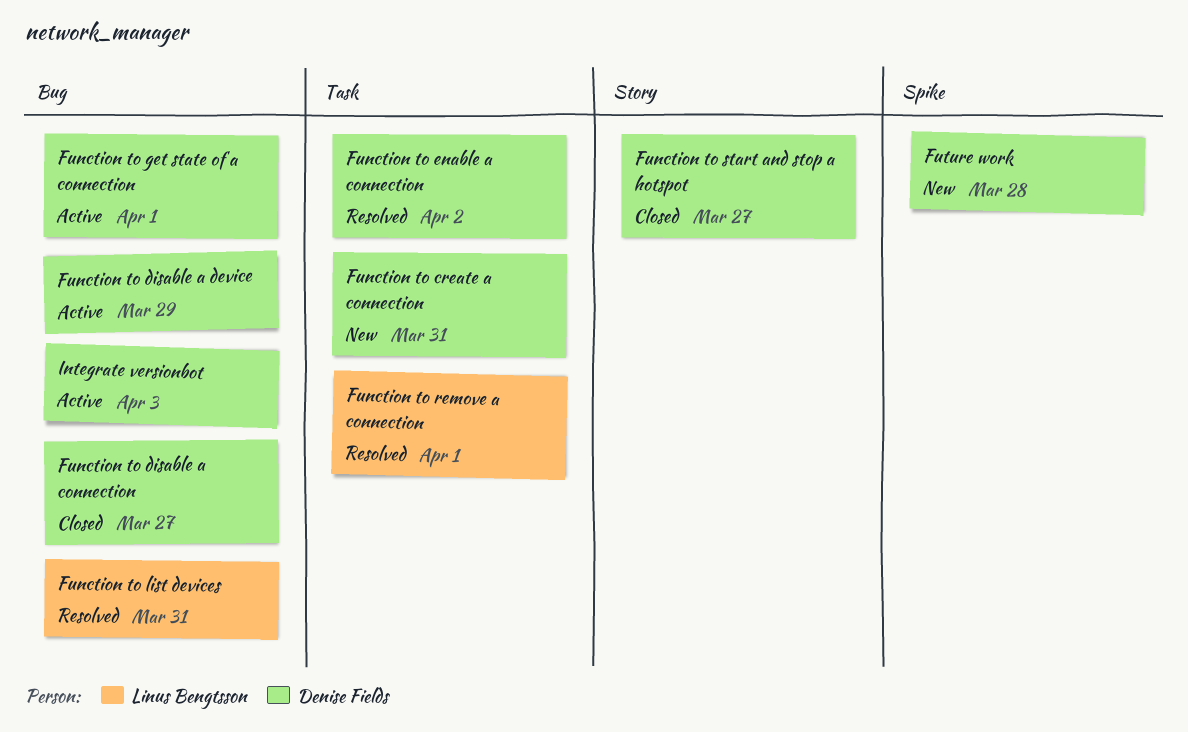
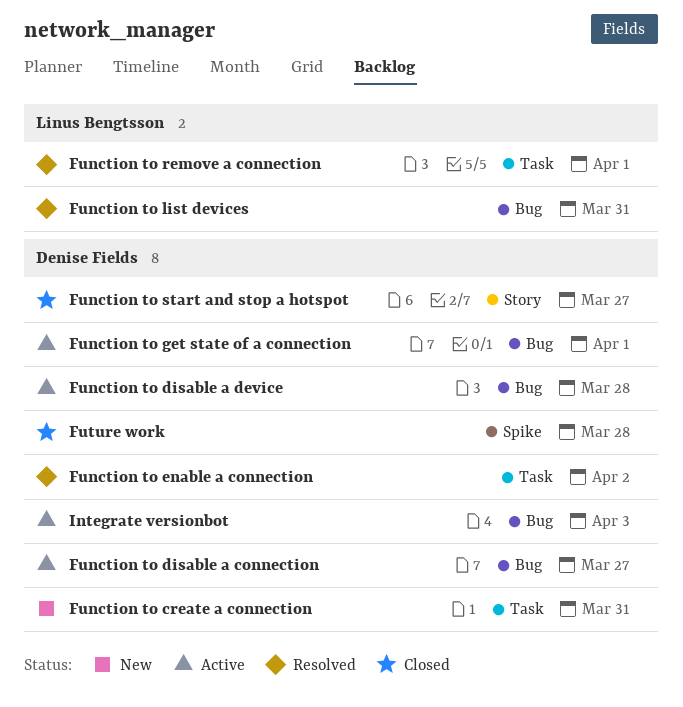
Function to disable a connection, status: Closed -> Active
Function to disable a device, due: Mar 29 -> Mar 28
Future work, status: New -> Closed

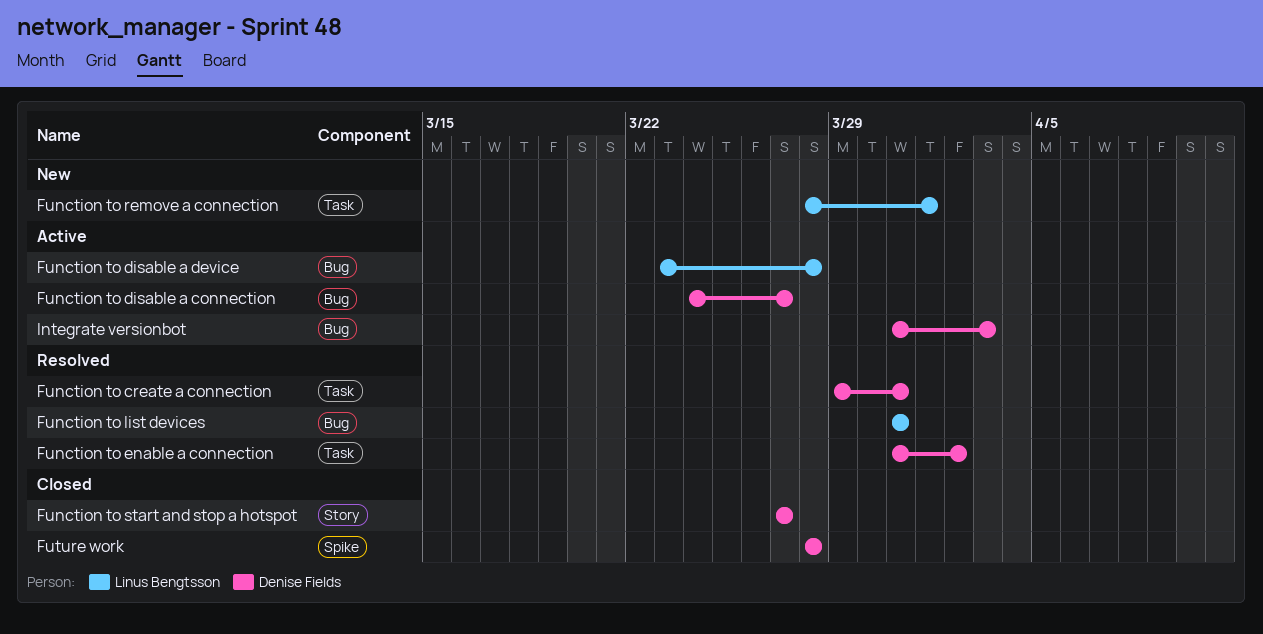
Function to create a connection, status: New -> Resolved
Function to disable a device, owner: Denise Fields -> Linus Bengtsson
Function to get state of a connection: present -> none
Function to remove a connection, status: Resolved -> New

